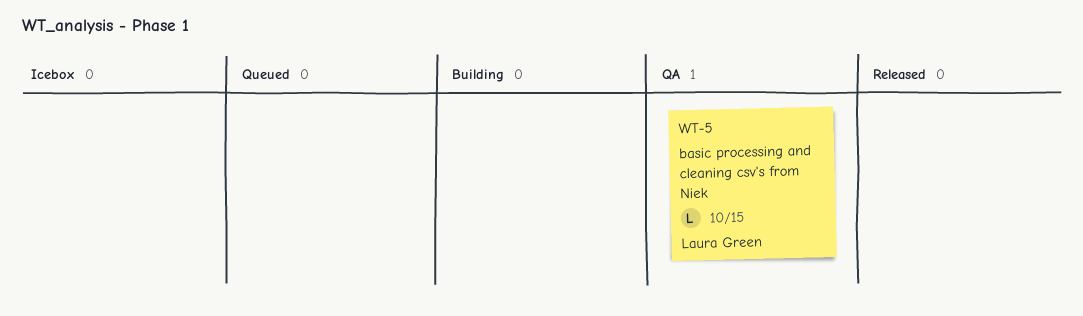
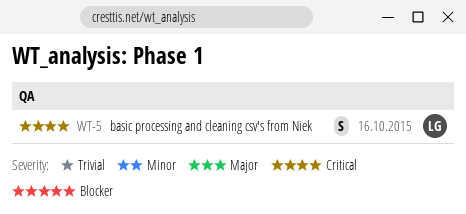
WT-5, estimate: L -> S
WT-5, due: Oct 15 -> Oct 16

